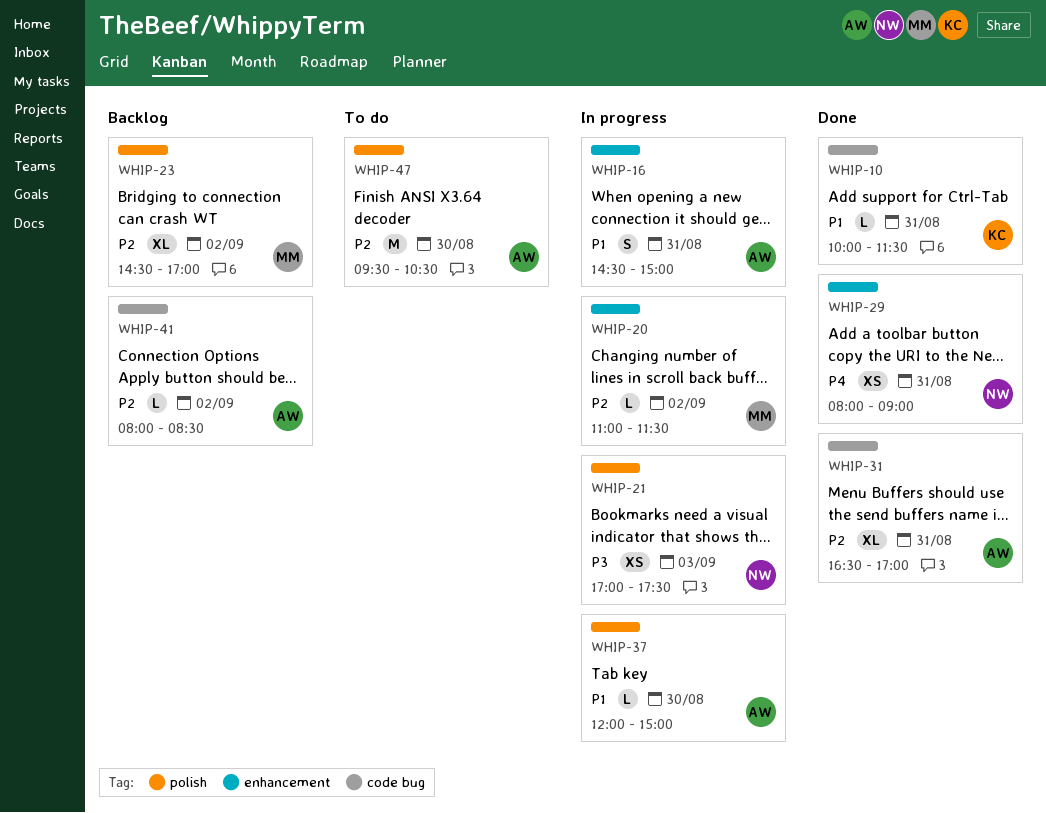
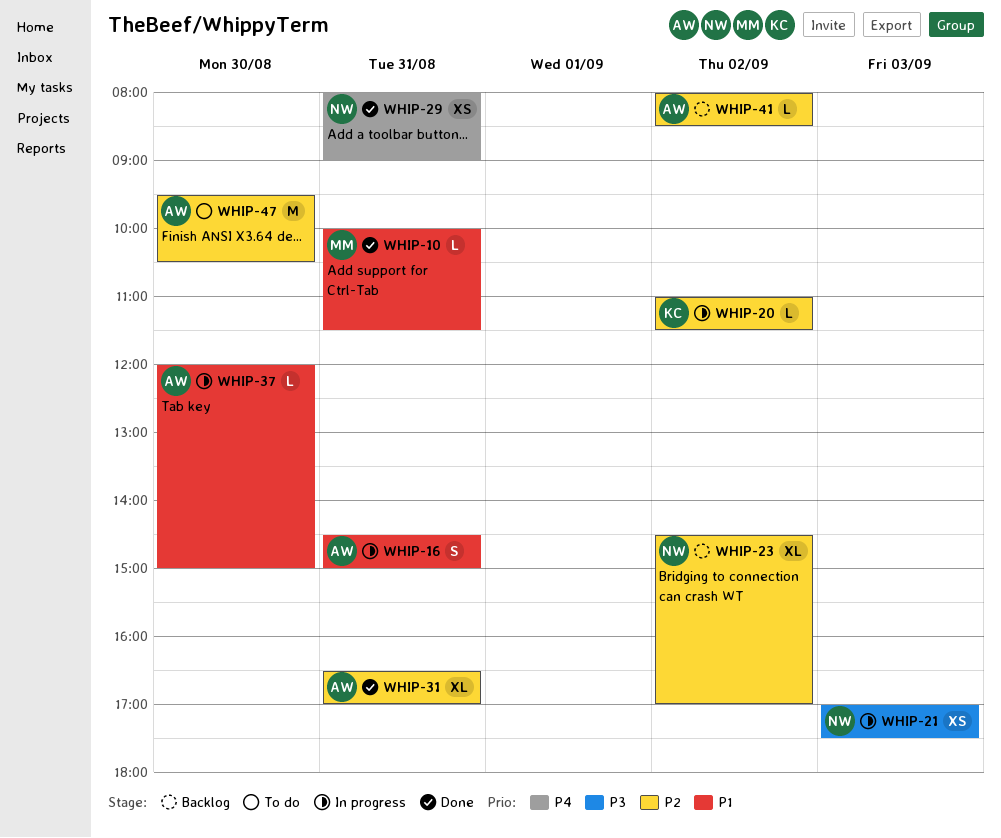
WHIP-10, owner: KC -> MM
WHIP-20, owner: MM -> KC
WHIP-23, owner: MM -> NW

